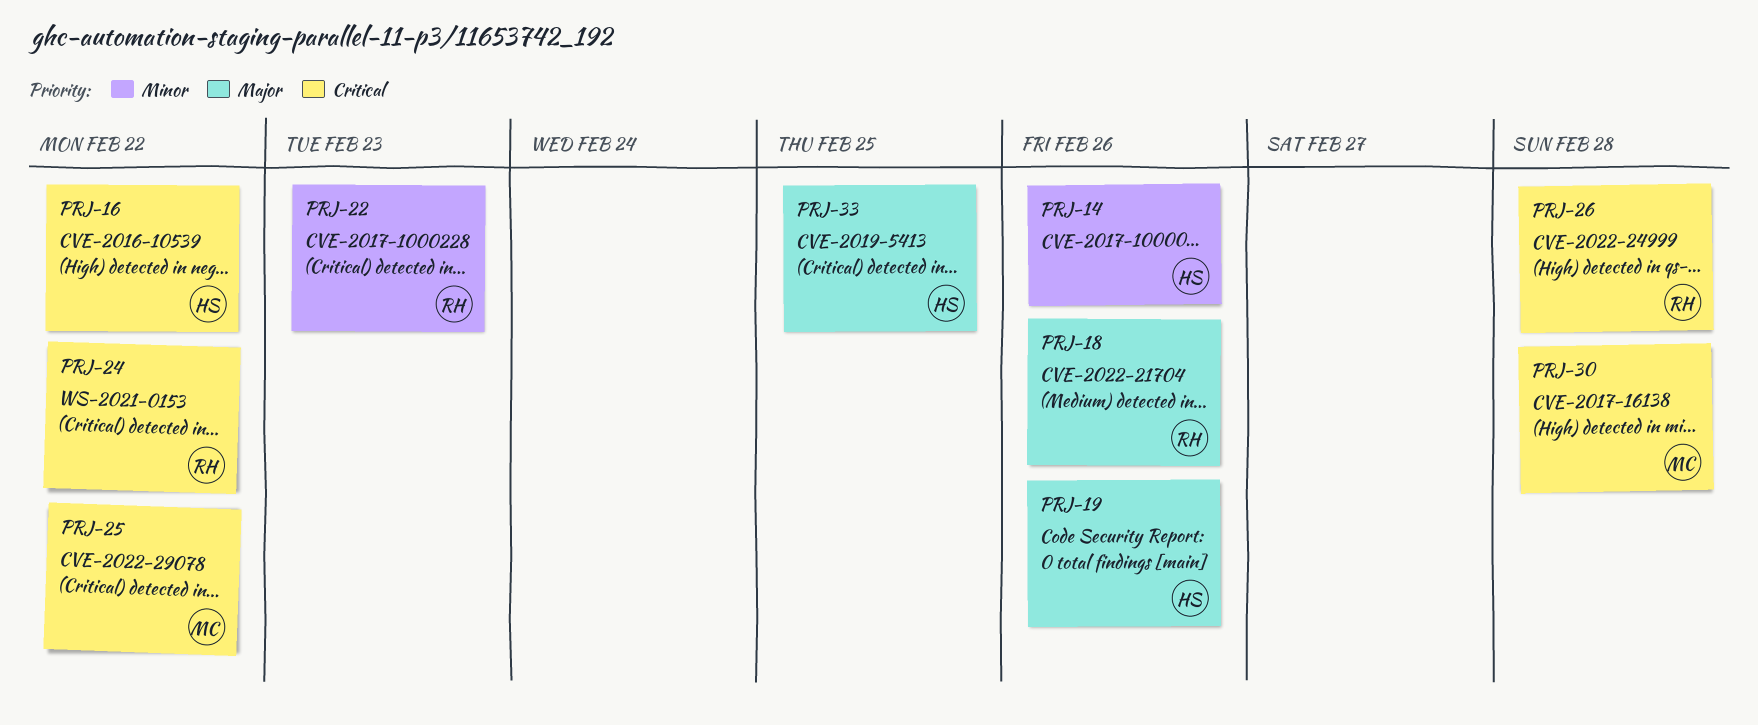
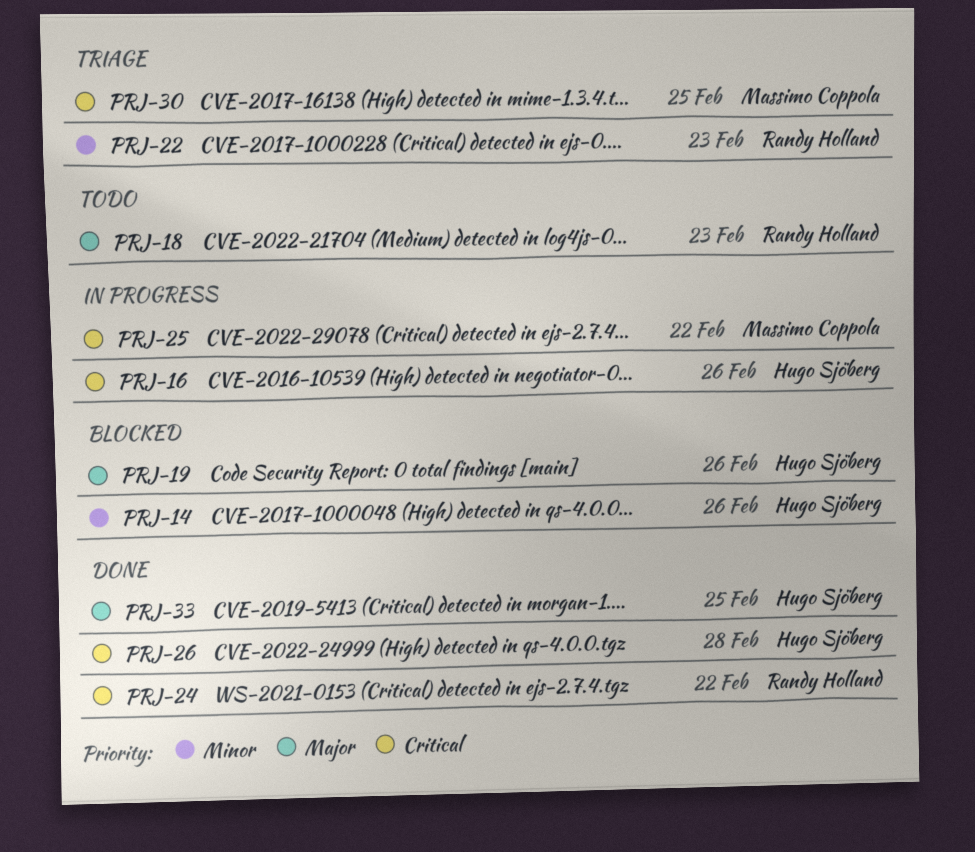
PRJ-16, due: Feb 22 -> Feb 26
PRJ-18, due: Feb 26 -> Feb 23
PRJ-26, owner: Randy Holland -> Hugo Sjöberg
PRJ-30, due: Feb 28 -> Feb 25

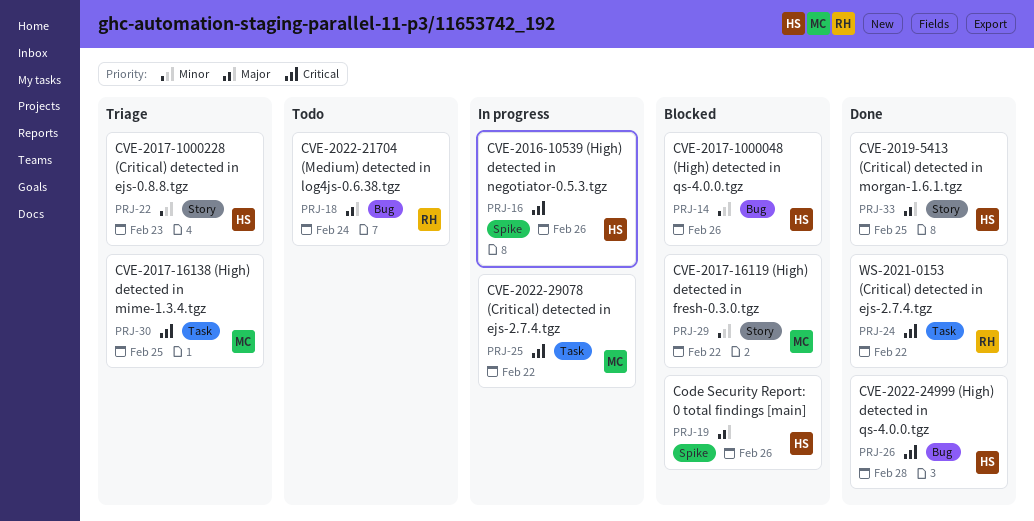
PRJ-18, due: Feb 23 -> Feb 24
PRJ-22, owner: Randy Holland -> Hugo Sjöberg
PRJ-29: none -> present

